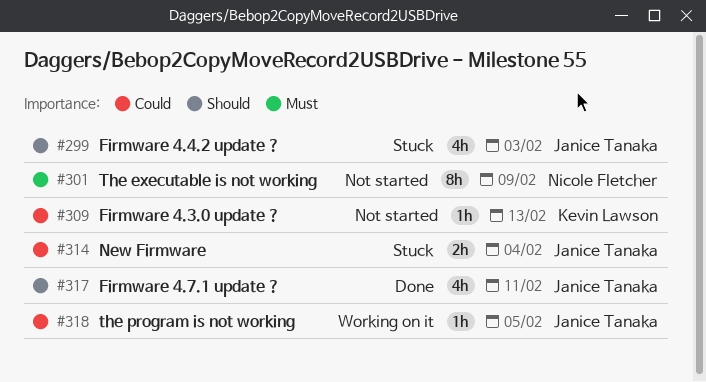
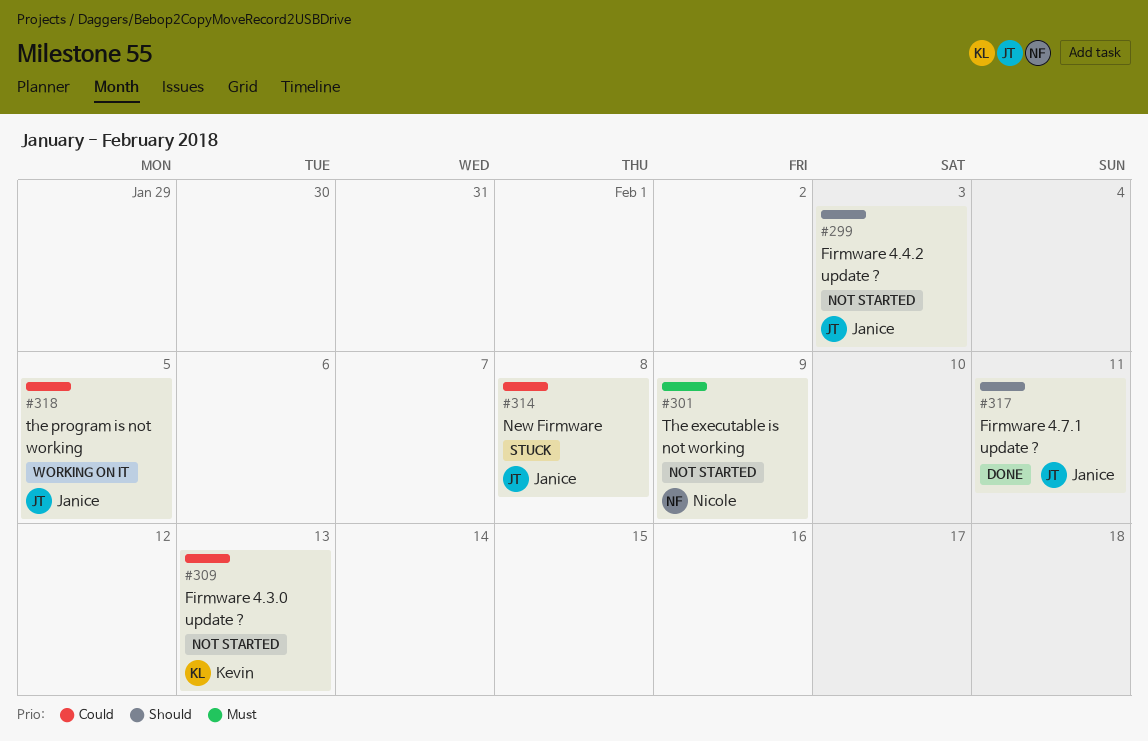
#299, status: Stuck -> Not started
#314, due: Feb 4 -> Feb 8

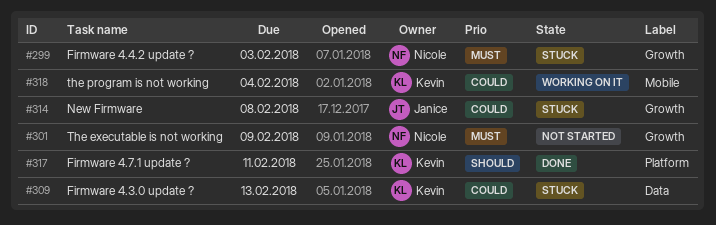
#299, status: Not started -> Stuck
#299, owner: Janice -> Nicole
#299, priority: Should -> Must
#309, status: Not started -> Stuck
#317, owner: Janice -> Kevin
#318, owner: Janice -> Kevin
#318, due: Feb 5 -> Feb 4

